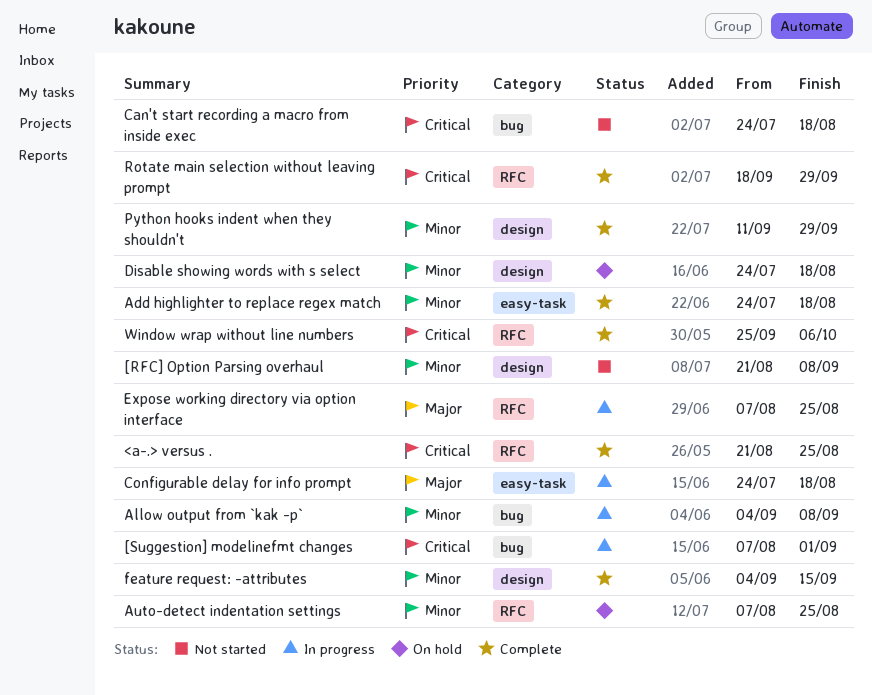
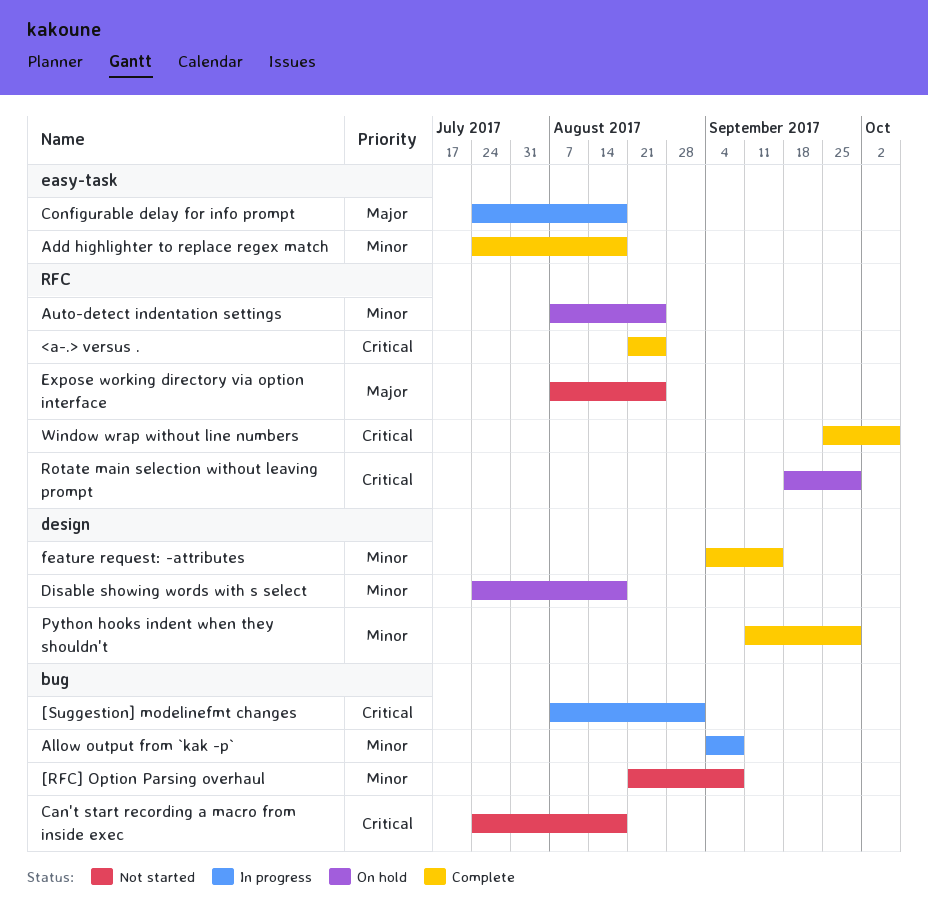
[RFC] Option Parsing overhaul, label: design -> bug
Expose working directory via option interface, status: In progress -> Not started
Rotate main selection without leaving prompt, status: Complete -> On hold

